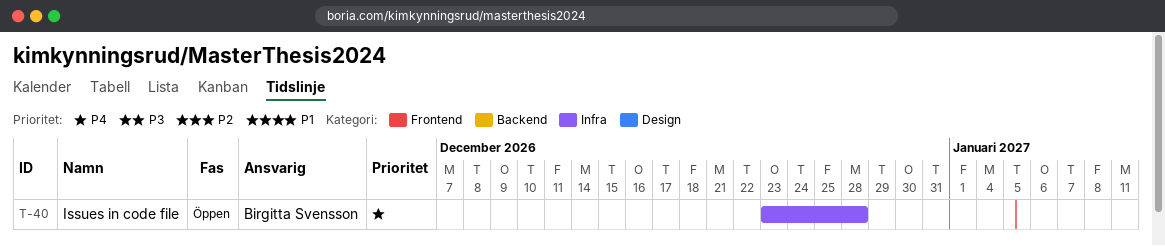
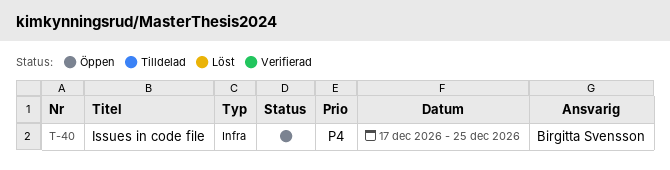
T-40, start: Dec 23 -> Dec 17
T-40, due: Dec 28 -> Dec 25

